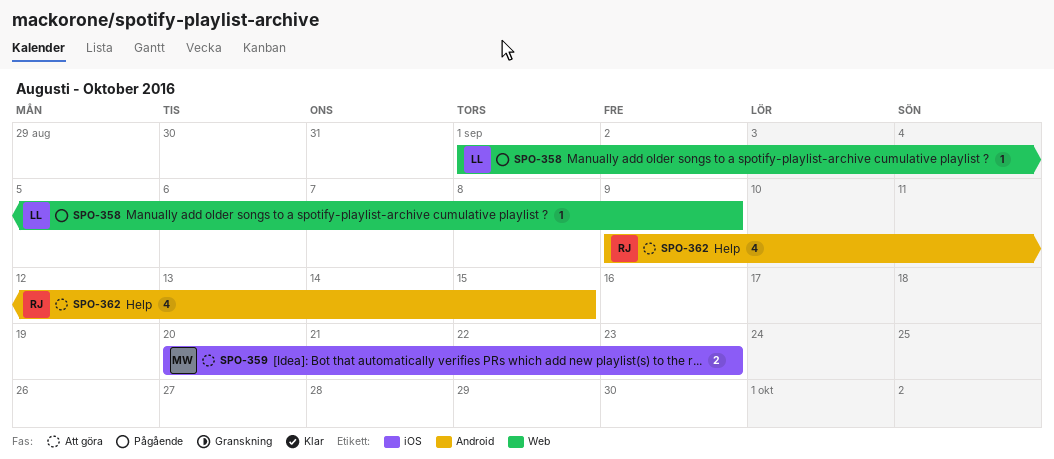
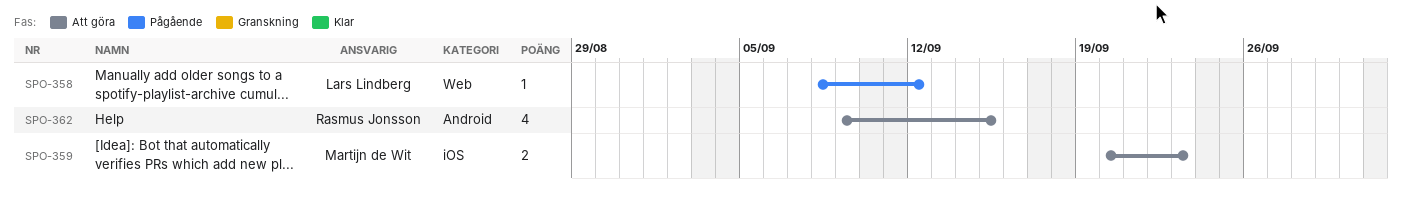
SPO-358, start: Sep 1 -> Sep 8
SPO-358, due: Sep 9 -> Sep 12

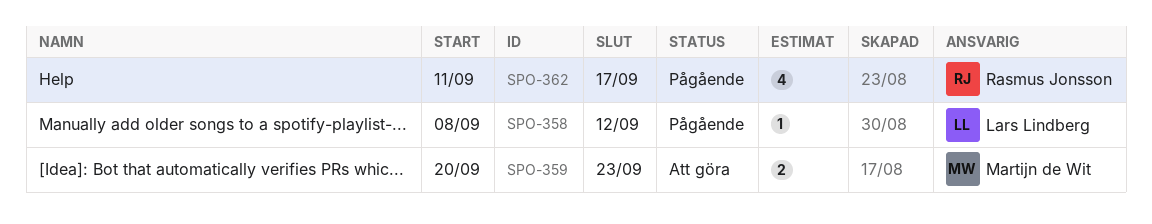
SPO-362, status: Att göra -> Pågående
SPO-362, start: Sep 9 -> Sep 11
SPO-362, due: Sep 15 -> Sep 17

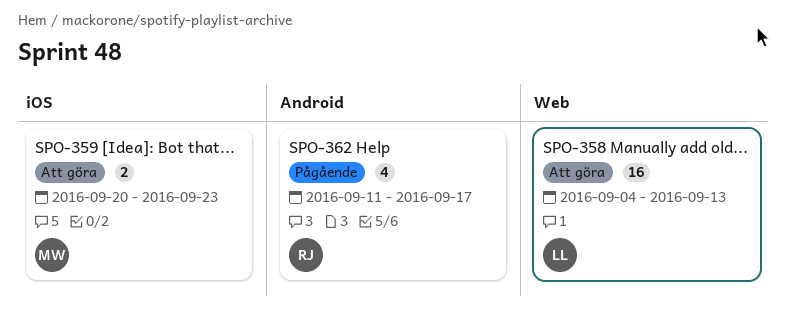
SPO-358, status: Pågående -> Att göra
SPO-358, estimate: 1 -> 16
SPO-358, start: Sep 8 -> Sep 4
SPO-358, due: Sep 12 -> Sep 13

